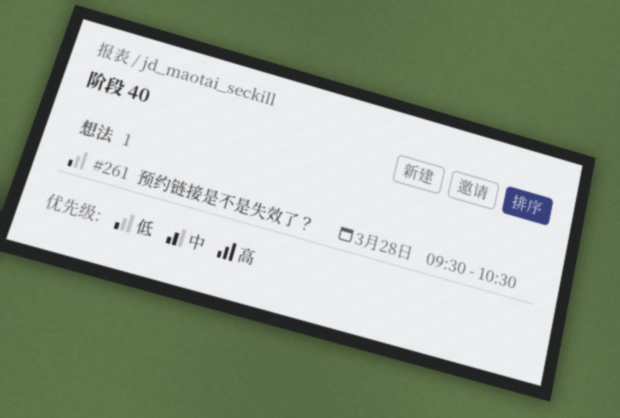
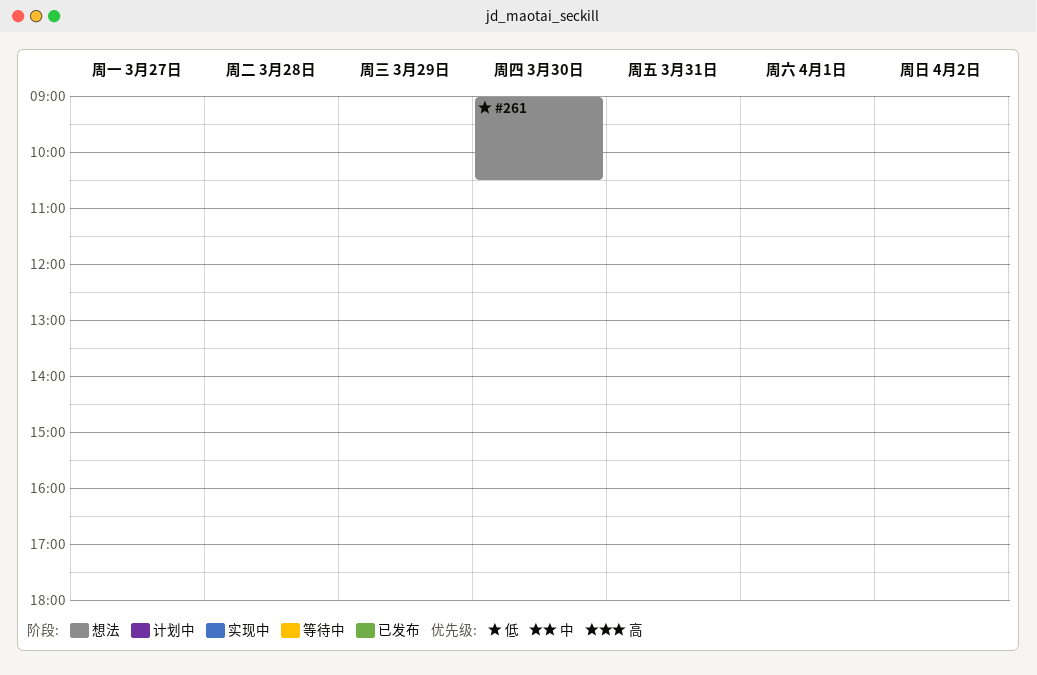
#261, day: Mar 28 -> Mar 30
#261, begins: 09:30 -> 09:00

